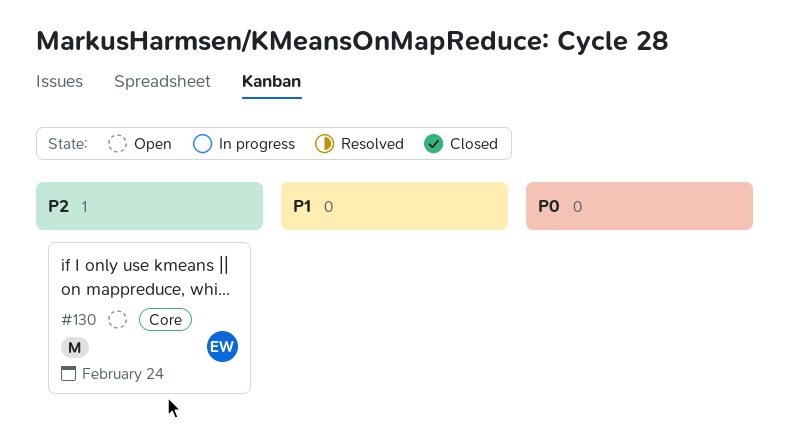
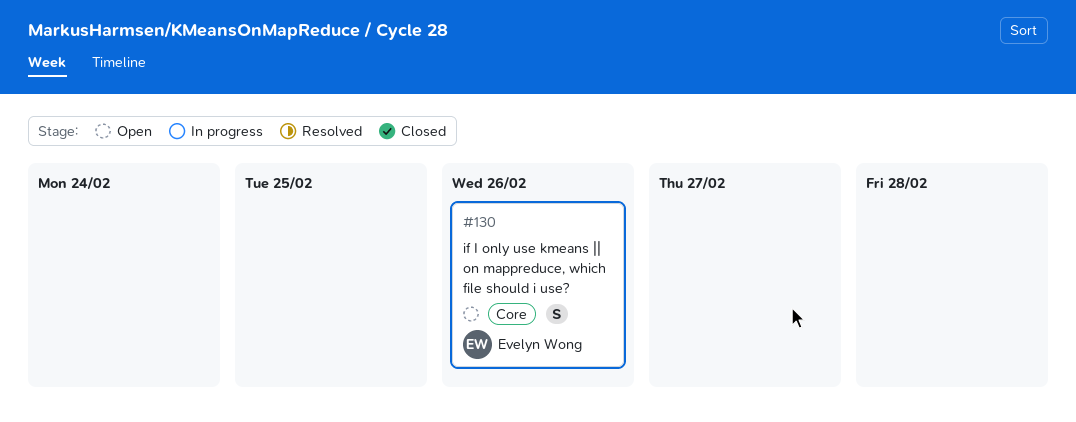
#130, estimate: M -> S
#130, due: Feb 24 -> Feb 26

